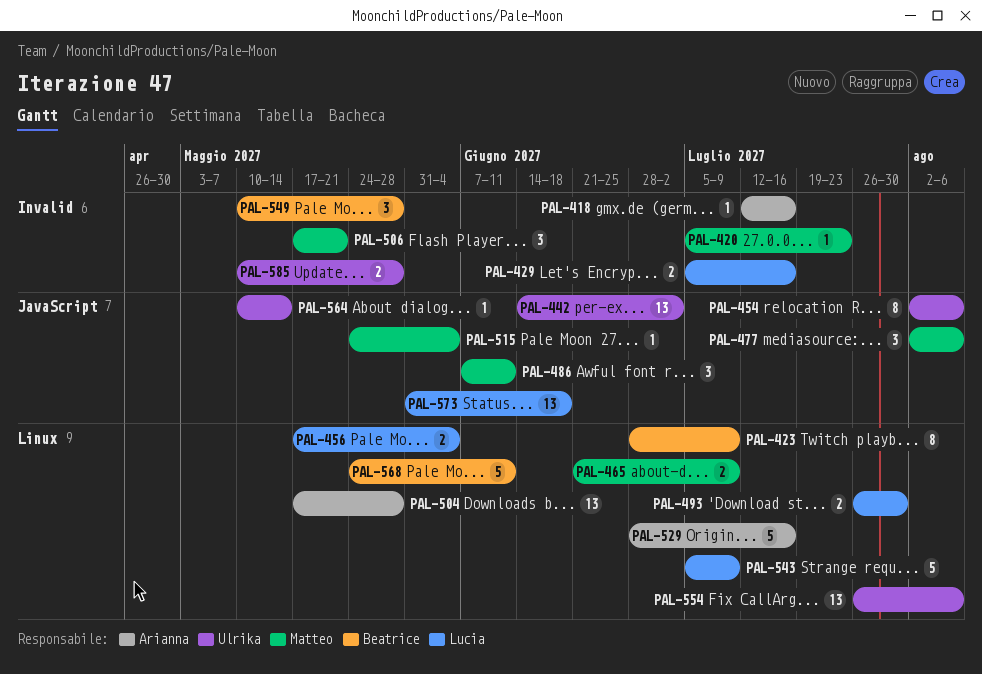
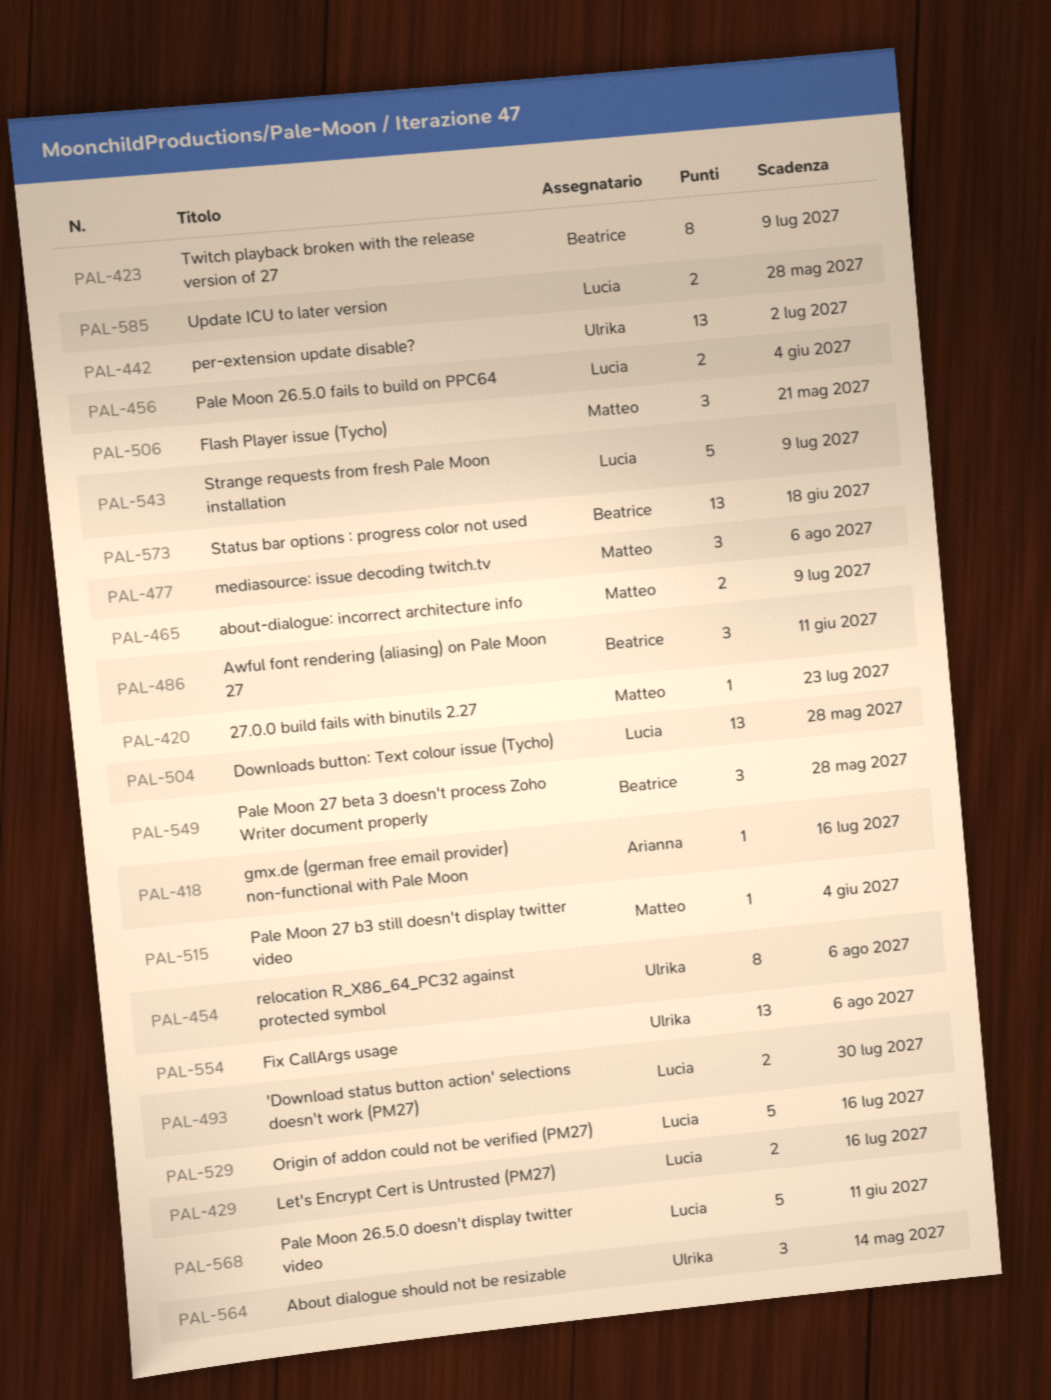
PAL-486, owner: Matteo -> Beatrice
PAL-504, owner: Arianna -> Lucia
PAL-529, owner: Arianna -> Lucia
PAL-564, estimate: 1 -> 3
PAL-568, owner: Beatrice -> Lucia
PAL-573, owner: Lucia -> Beatrice
PAL-585, owner: Ulrika -> Lucia

